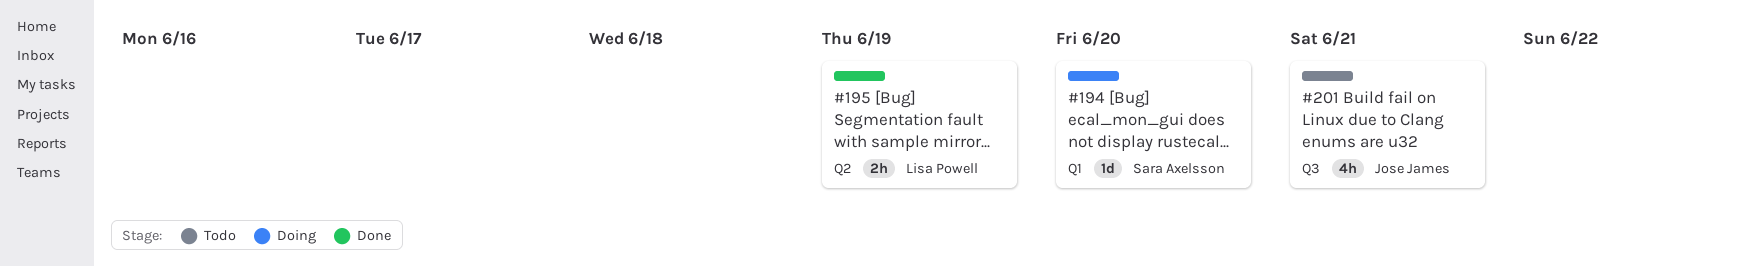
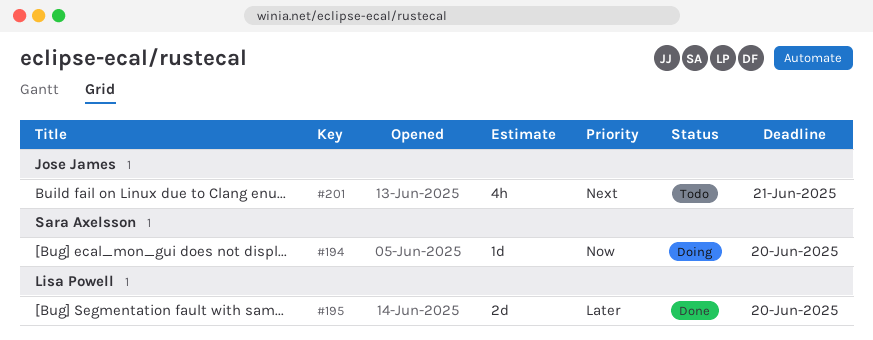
#195, estimate: 2h -> 2d
#195, due: Jun 19 -> Jun 20

